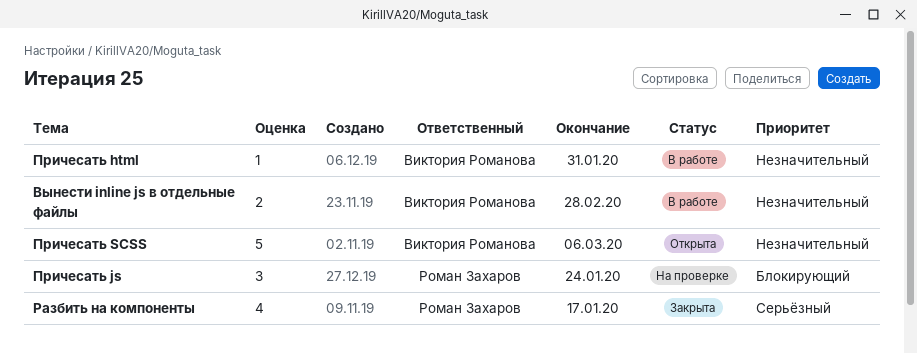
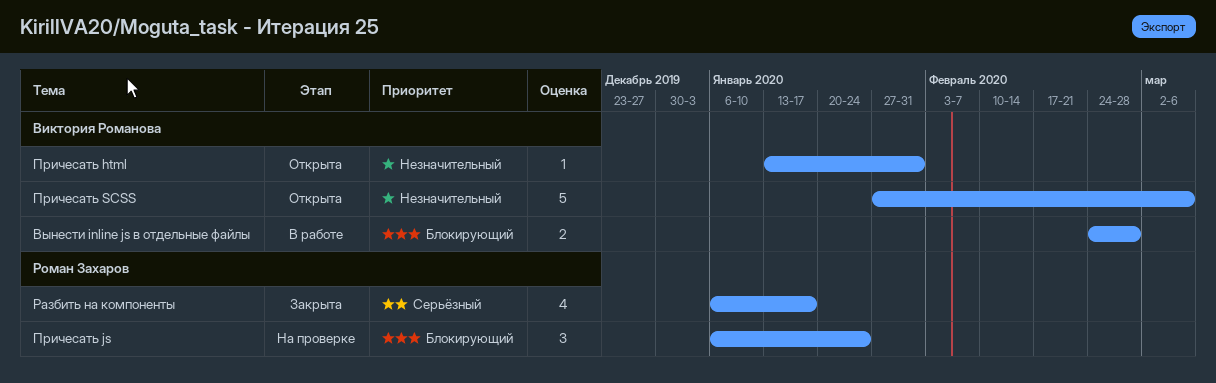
Вынести inline js в отдельные файлы, priority: Незначительный -> Блокирующий
Причесать html, status: В работе -> Открыта

